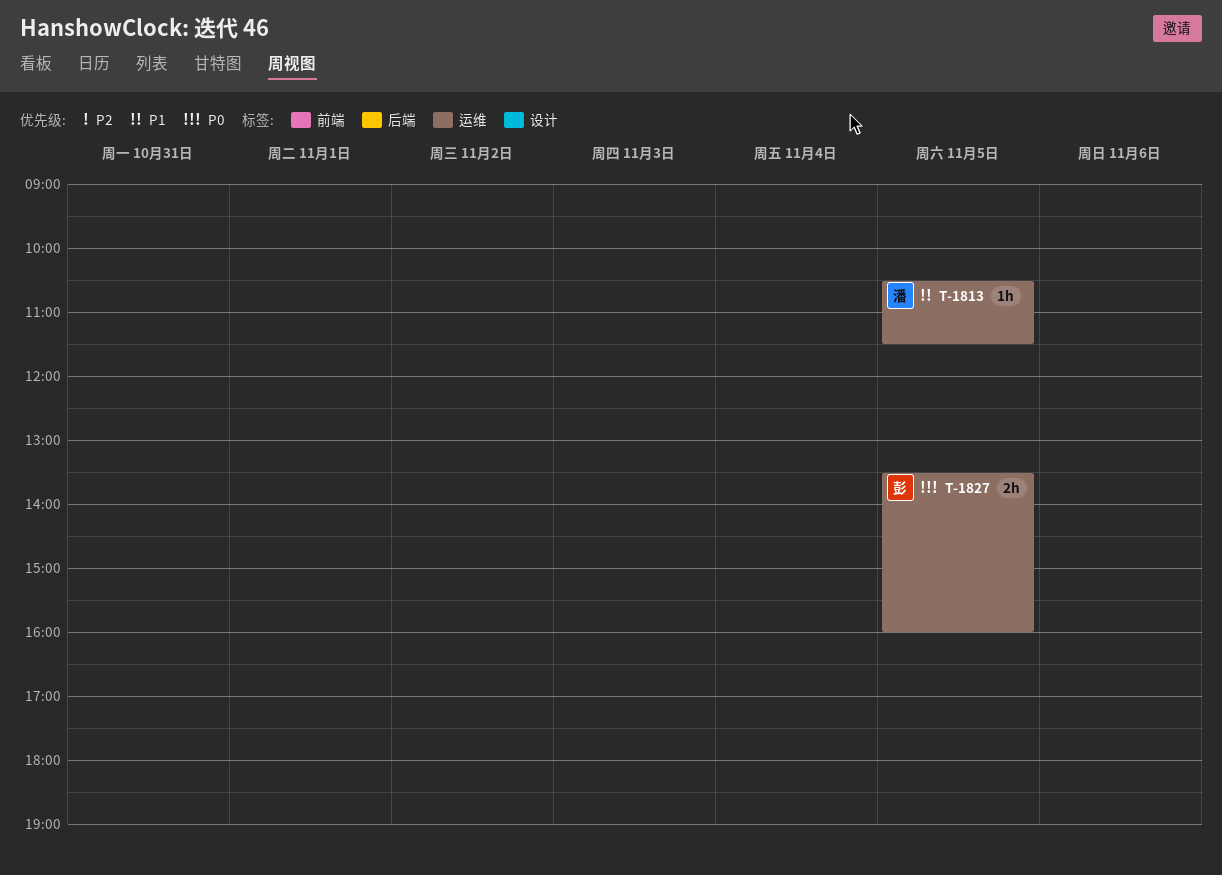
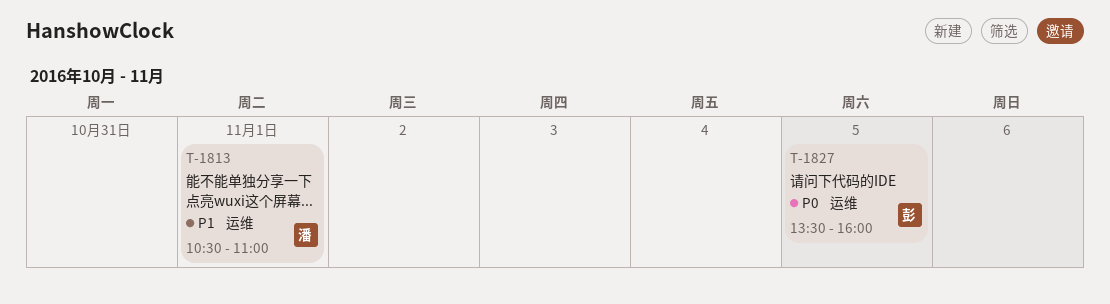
T-1813, day: Nov 5 -> Nov 1
T-1813, ends: 11:30 -> 11:00

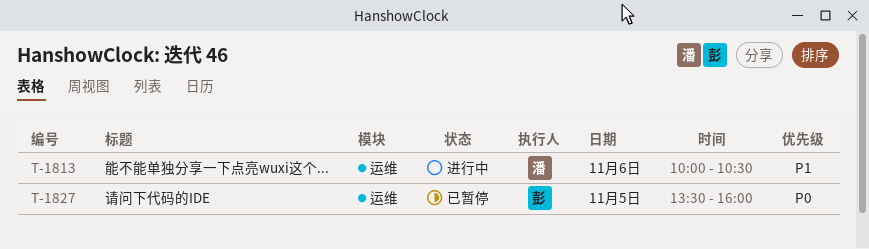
T-1813, day: Nov 1 -> Nov 6
T-1813, begins: 10:30 -> 10:00
T-1813, ends: 11:00 -> 10:30

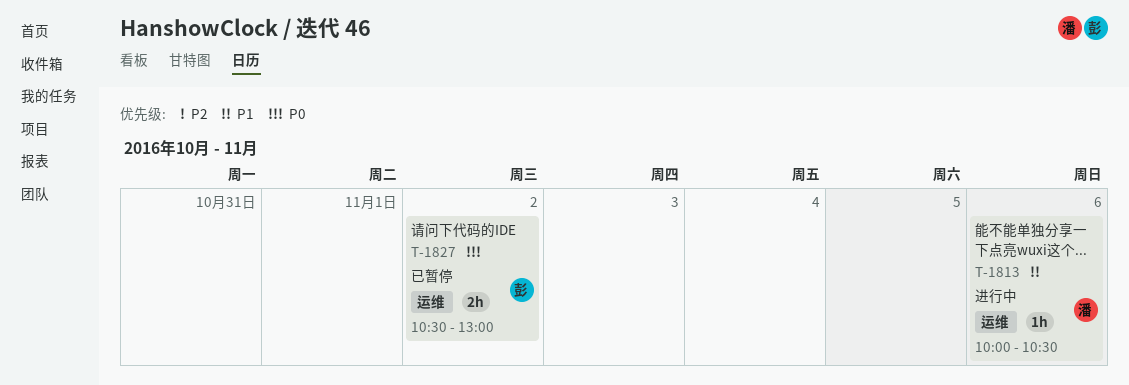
T-1827, day: Nov 5 -> Nov 2
T-1827, begins: 13:30 -> 10:30
T-1827, ends: 16:00 -> 13:00

